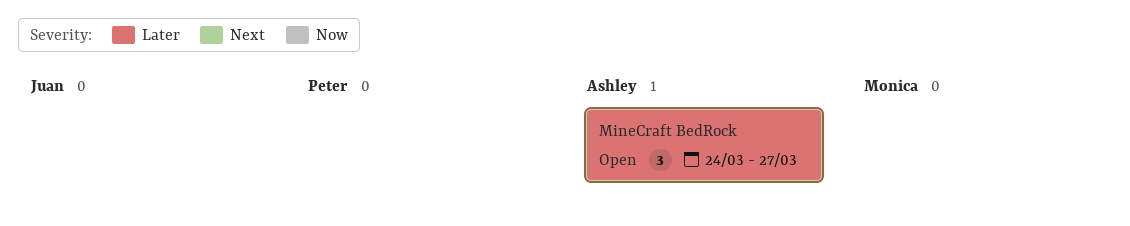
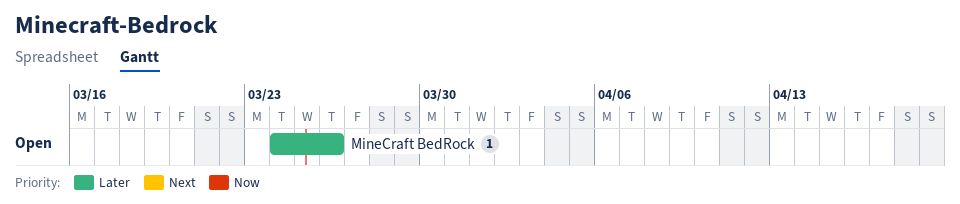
MineCraft BedRock, estimate: 3 -> 1
MineCraft BedRock, due: Mar 27 -> Mar 26

